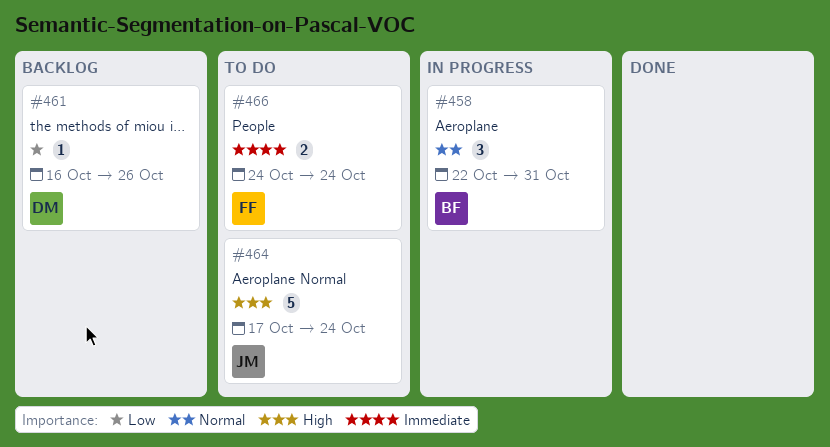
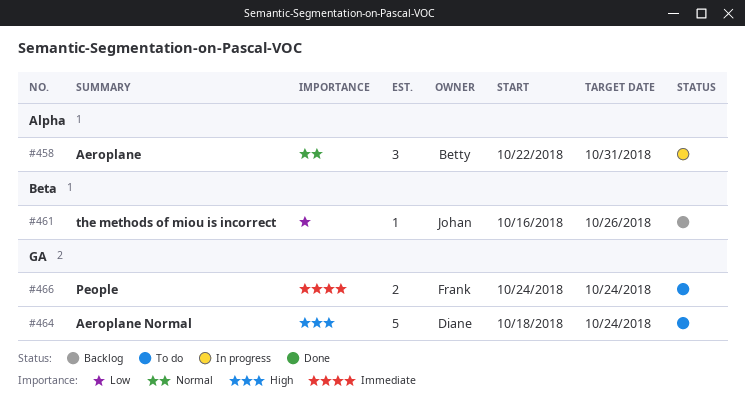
#461, owner: Diane -> Johan
#464, owner: Johan -> Diane
#464, start: Oct 17 -> Oct 18

